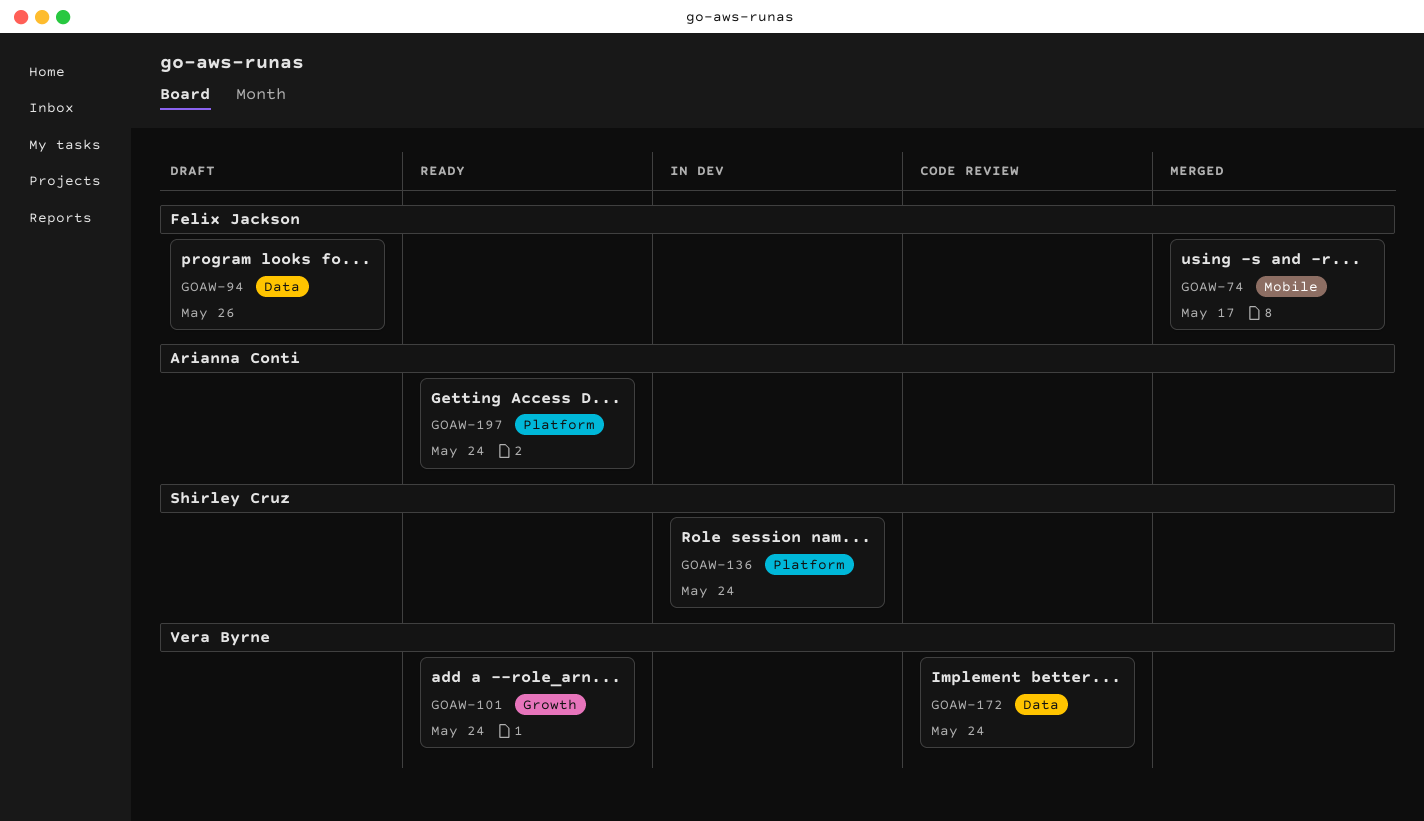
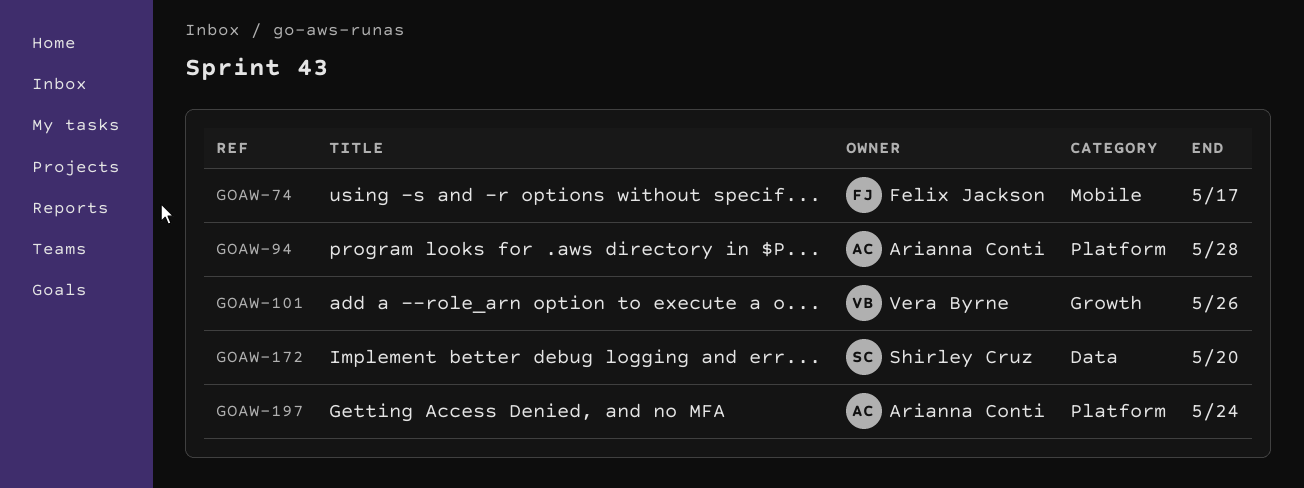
GOAW-94, owner: Felix Jackson -> Arianna Conti
GOAW-94, label: Data -> Platform
GOAW-94, due: May 26 -> May 28
GOAW-101, due: May 24 -> May 26
GOAW-136: present -> none
GOAW-172, owner: Vera Byrne -> Shirley Cruz
GOAW-172, due: May 24 -> May 20

